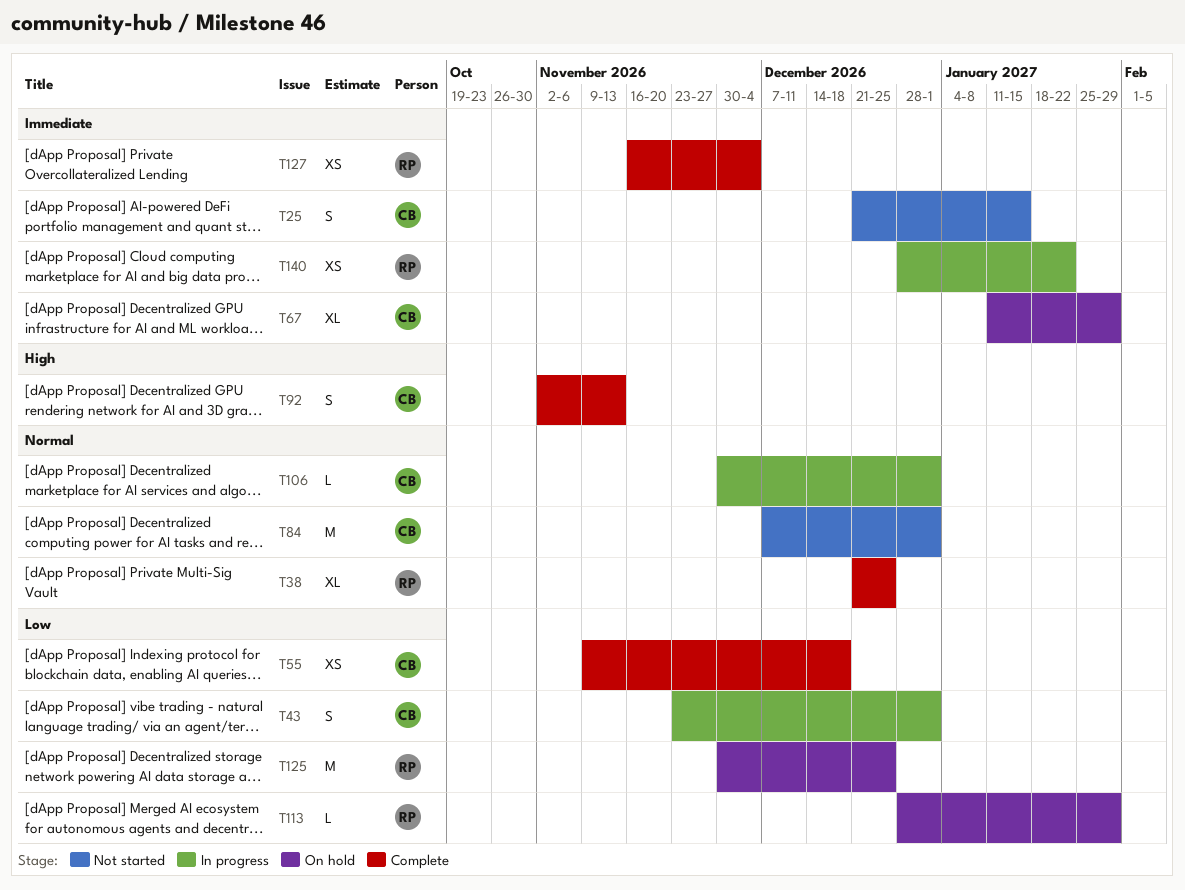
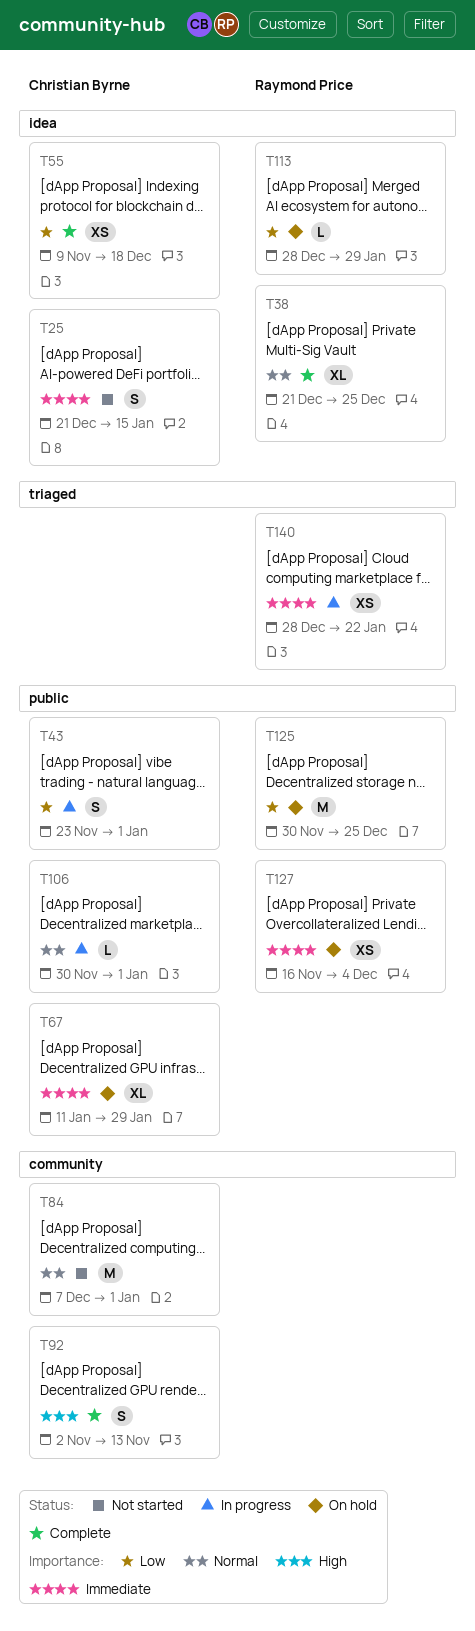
T127, status: Complete -> On hold

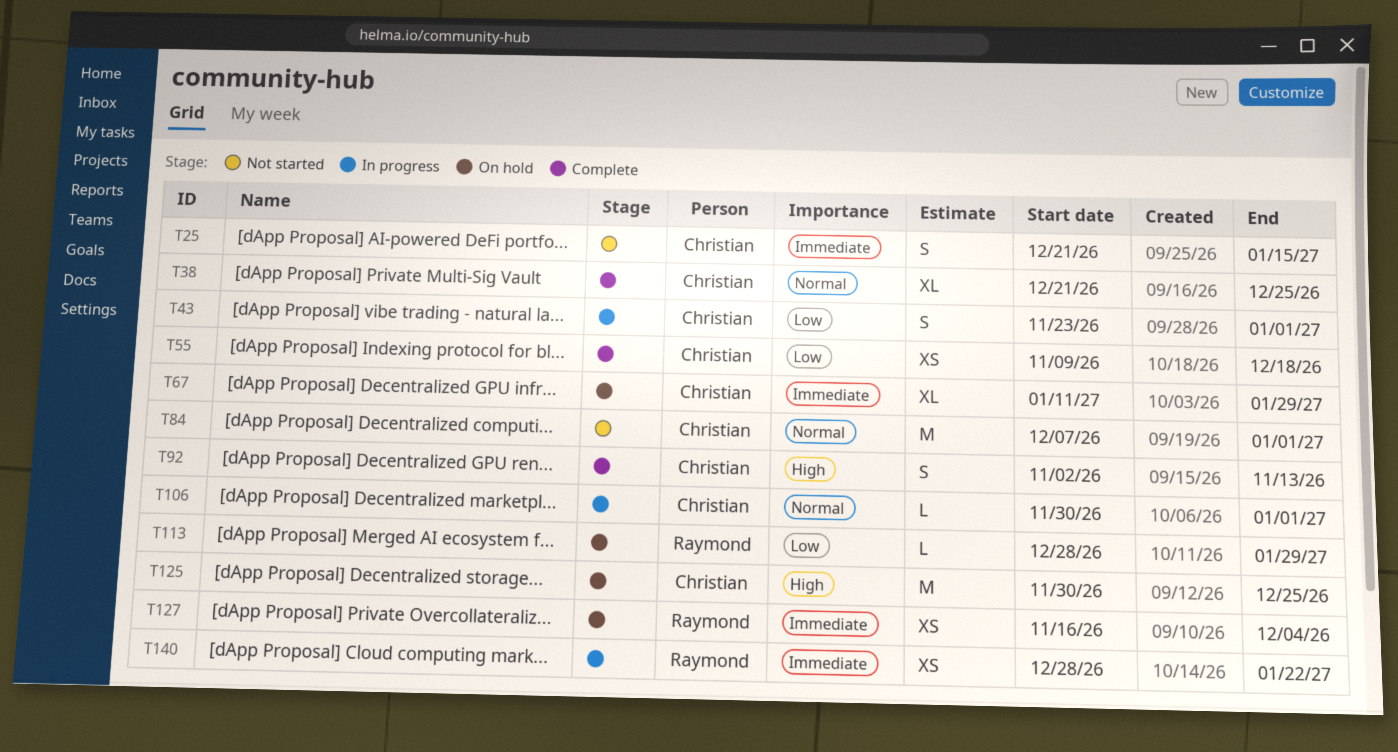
T38, owner: Raymond Price -> Christian Byrne
T125, owner: Raymond Price -> Christian Byrne
T125, priority: Low -> High

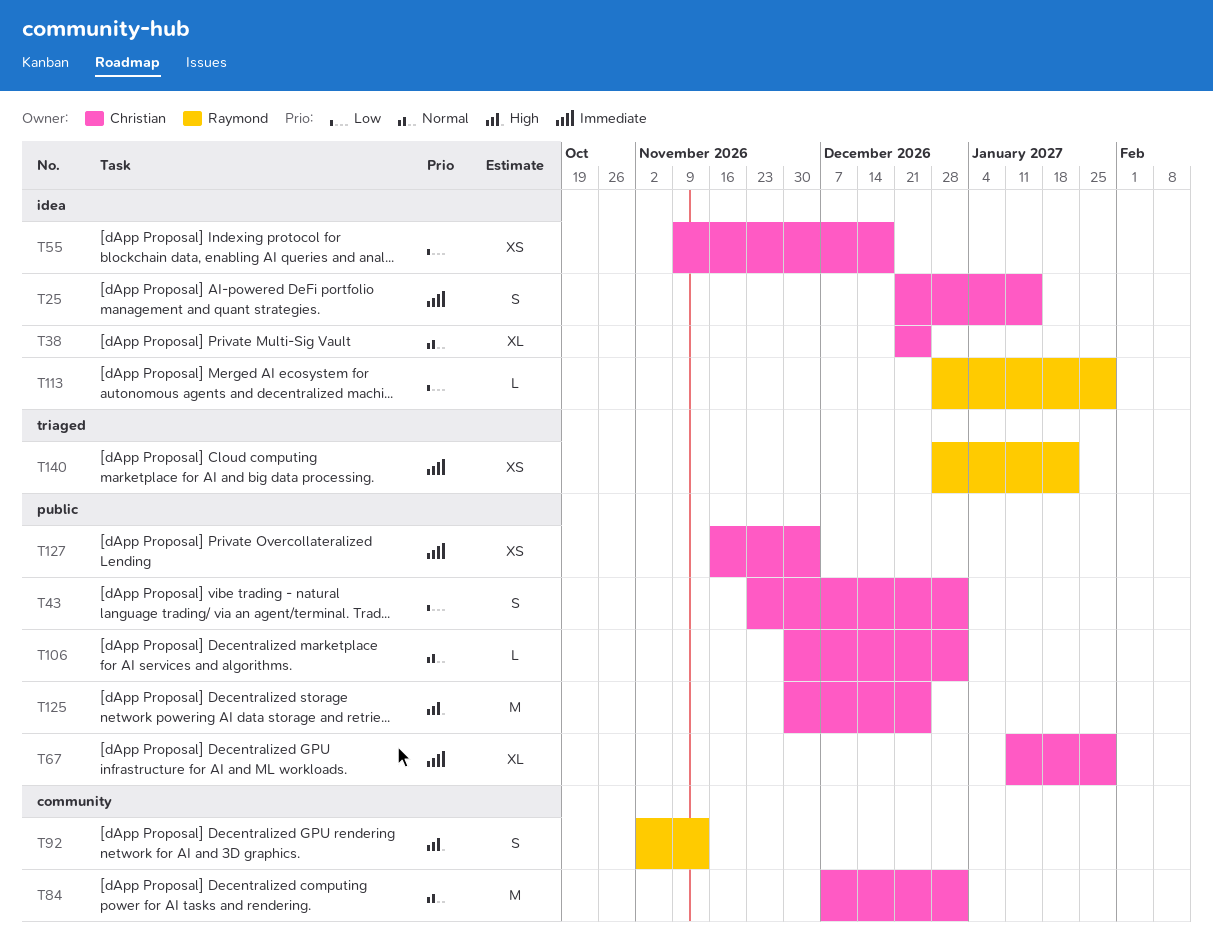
T92, owner: Christian -> Raymond
T127, owner: Raymond -> Christian

